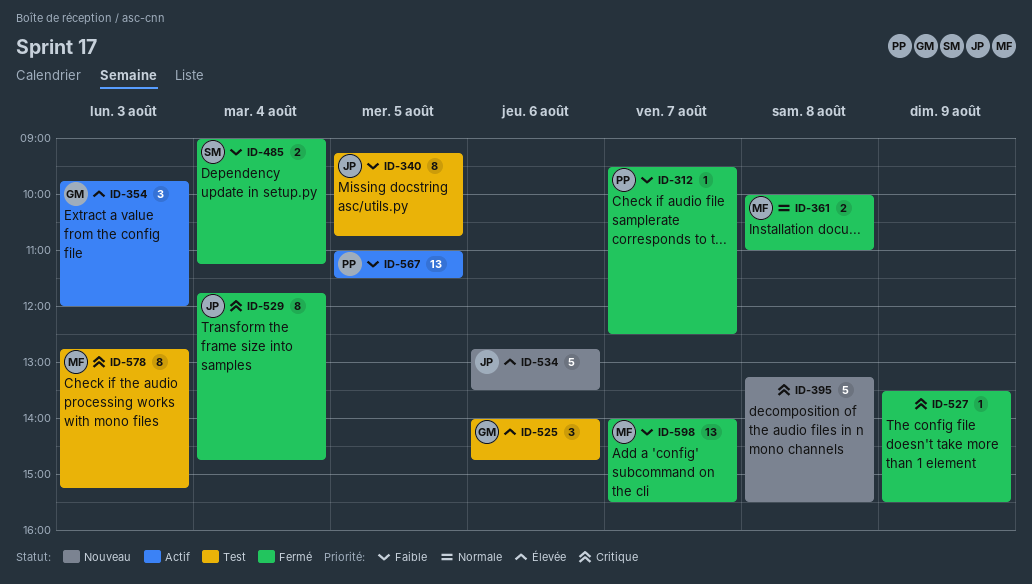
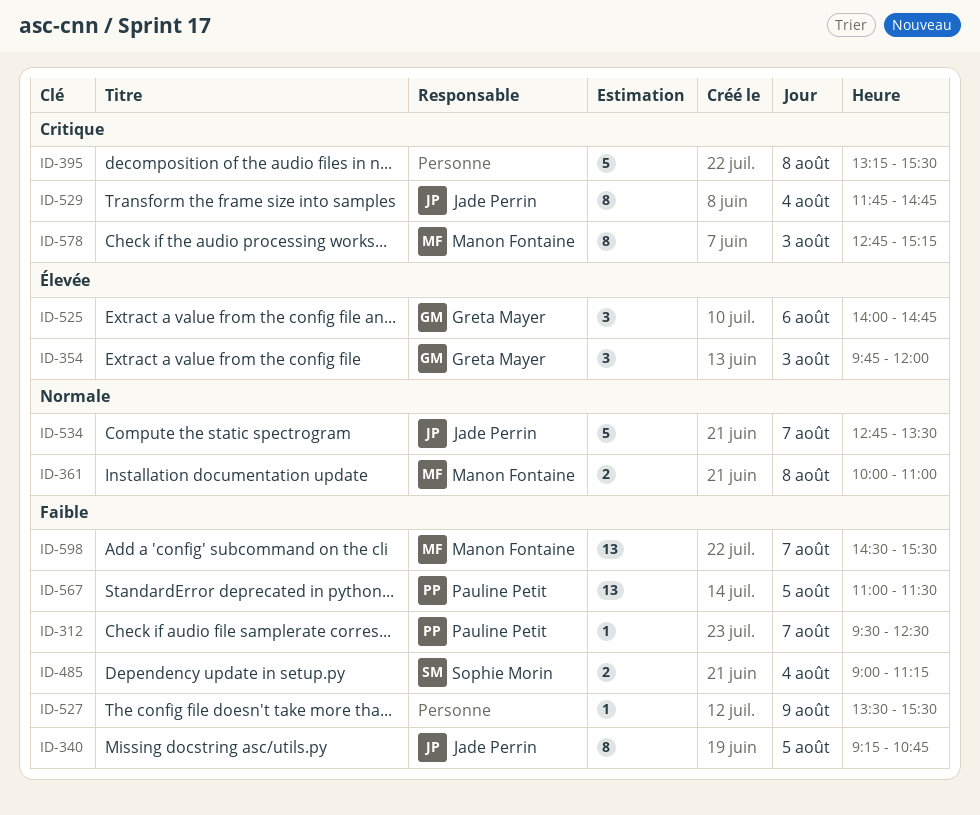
ID-527, priority: Critique -> Faible
ID-534, priority: Élevée -> Normale
ID-534, day: Aug 6 -> Aug 7
ID-598, begins: 14:00 -> 14:30

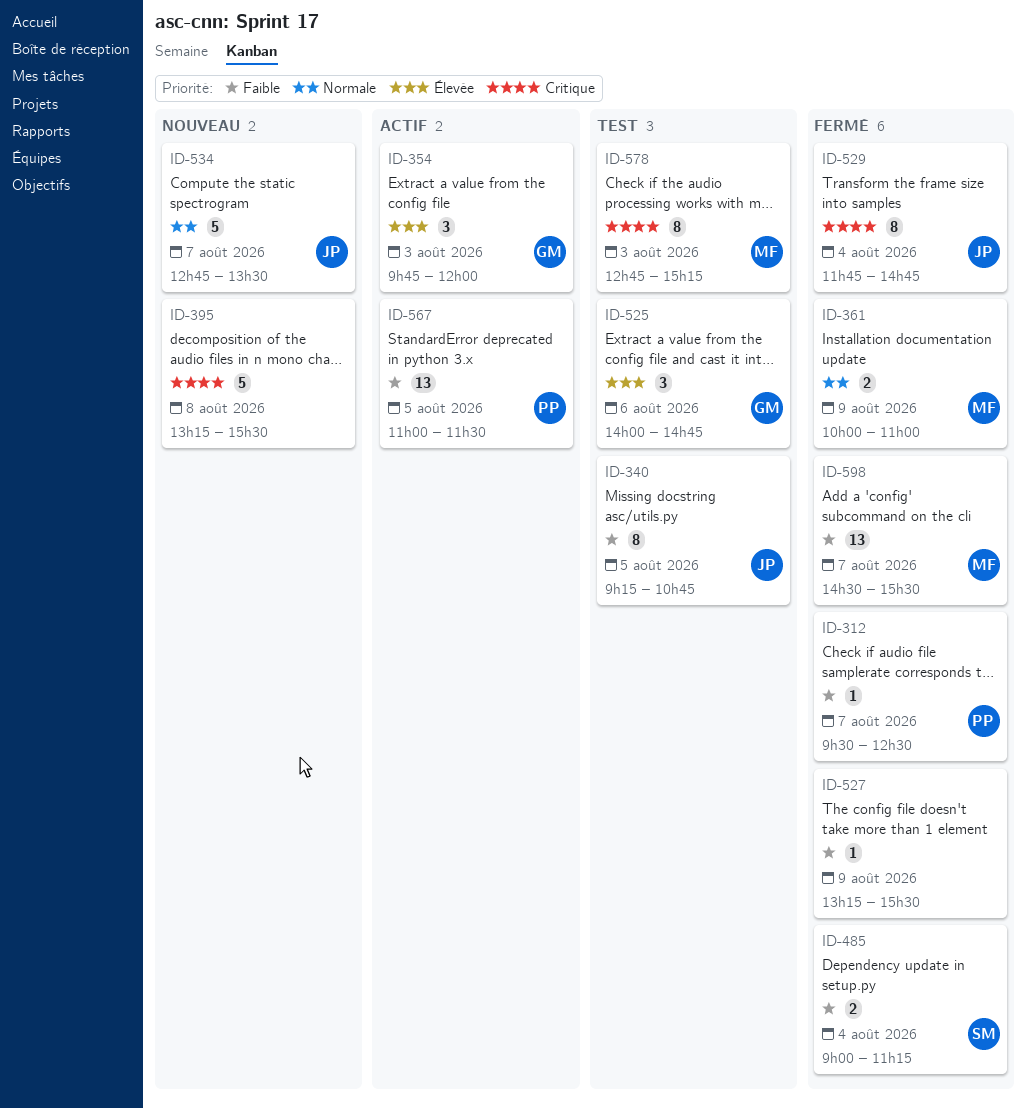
ID-361, day: Aug 8 -> Aug 9
ID-527, begins: 13:30 -> 13:15

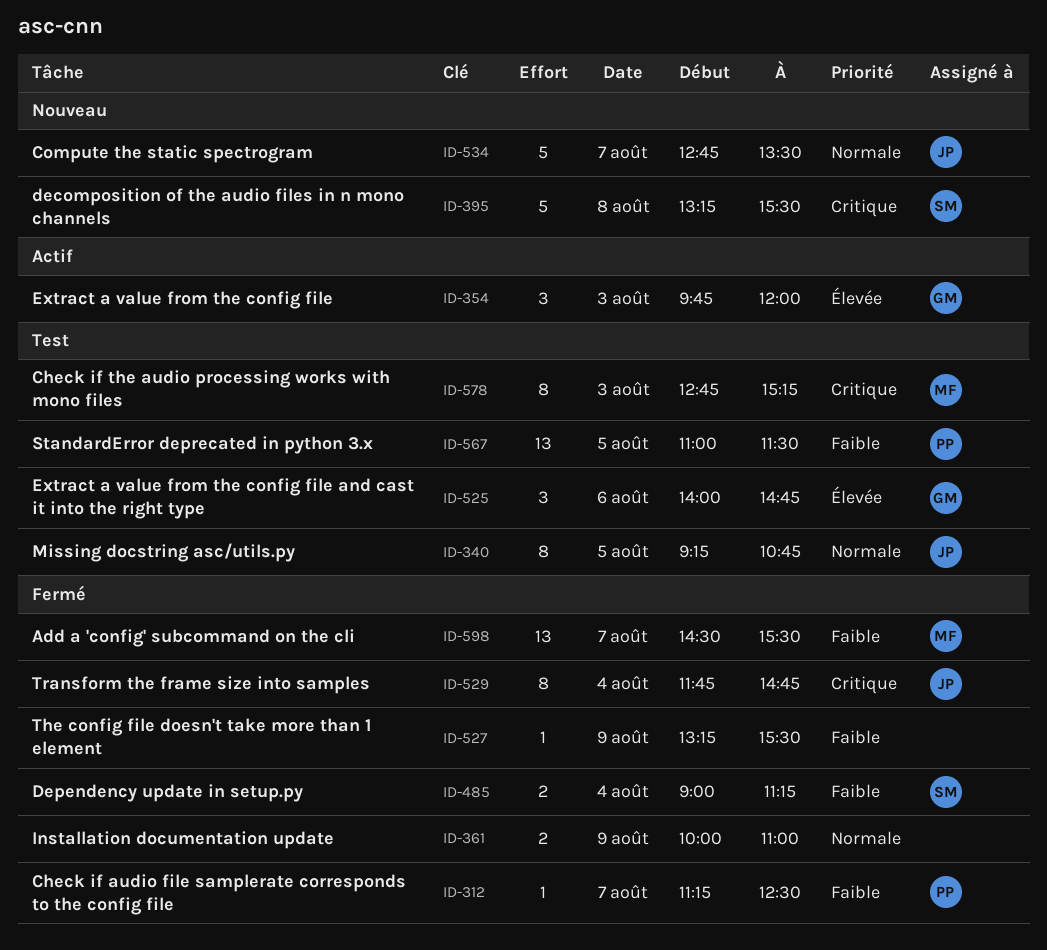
ID-312, begins: 09:30 -> 11:15
ID-340, priority: Faible -> Normale
ID-361, owner: MF -> none
ID-395, owner: none -> SM
ID-567, status: Actif -> Test

